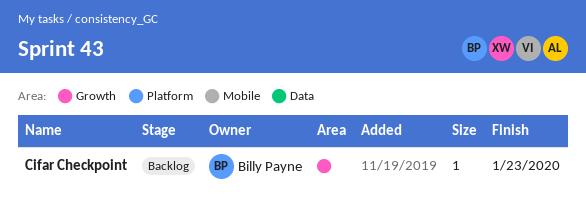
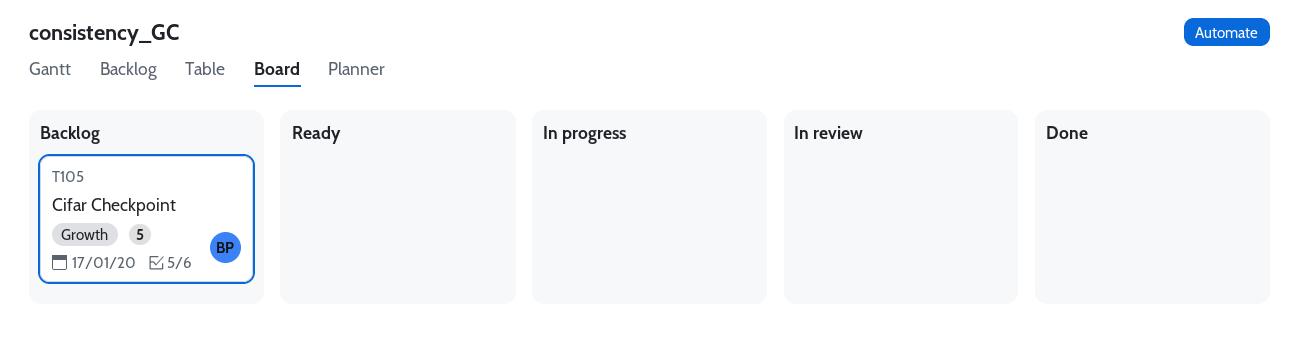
Cifar Checkpoint, estimate: 1 -> 5
Cifar Checkpoint, due: Jan 23 -> Jan 17

